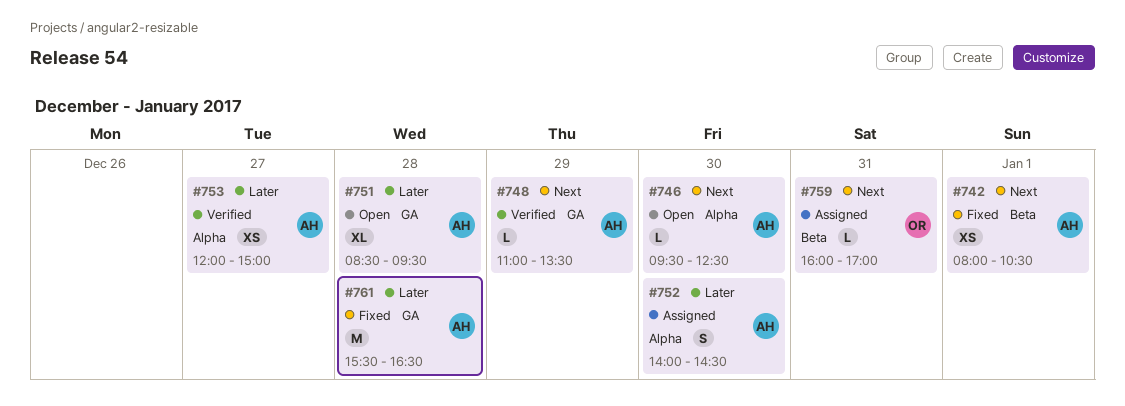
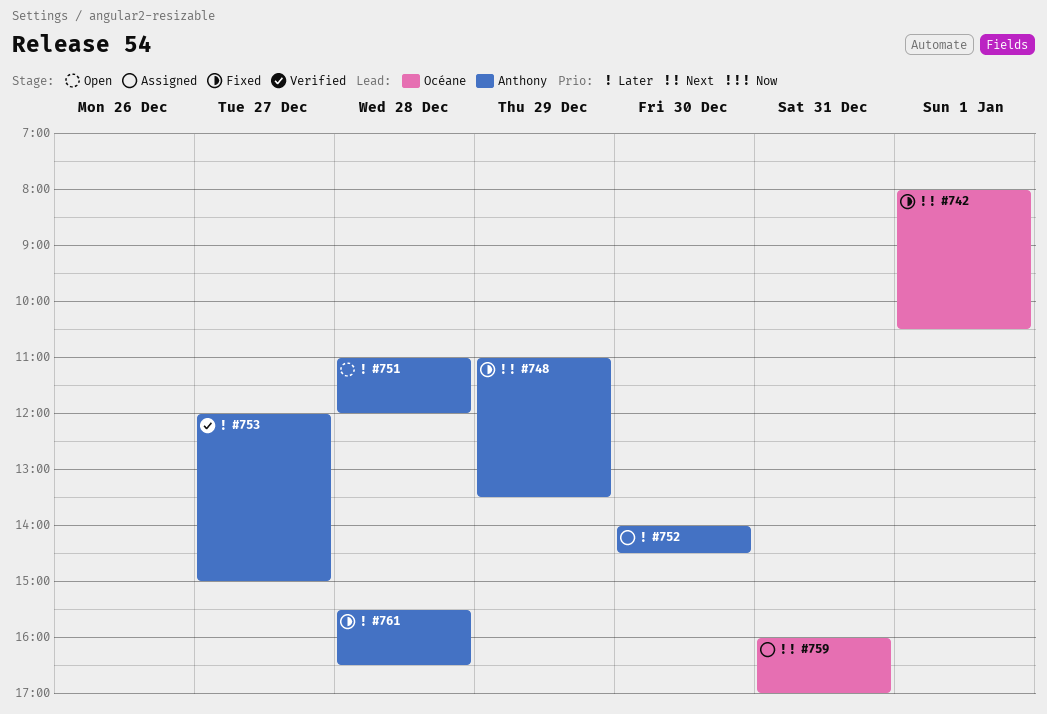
#742, owner: Anthony -> Océane
#746: present -> none
#748, status: Verified -> Fixed
#751, begins: 08:30 -> 11:00
#751, ends: 09:30 -> 12:00

